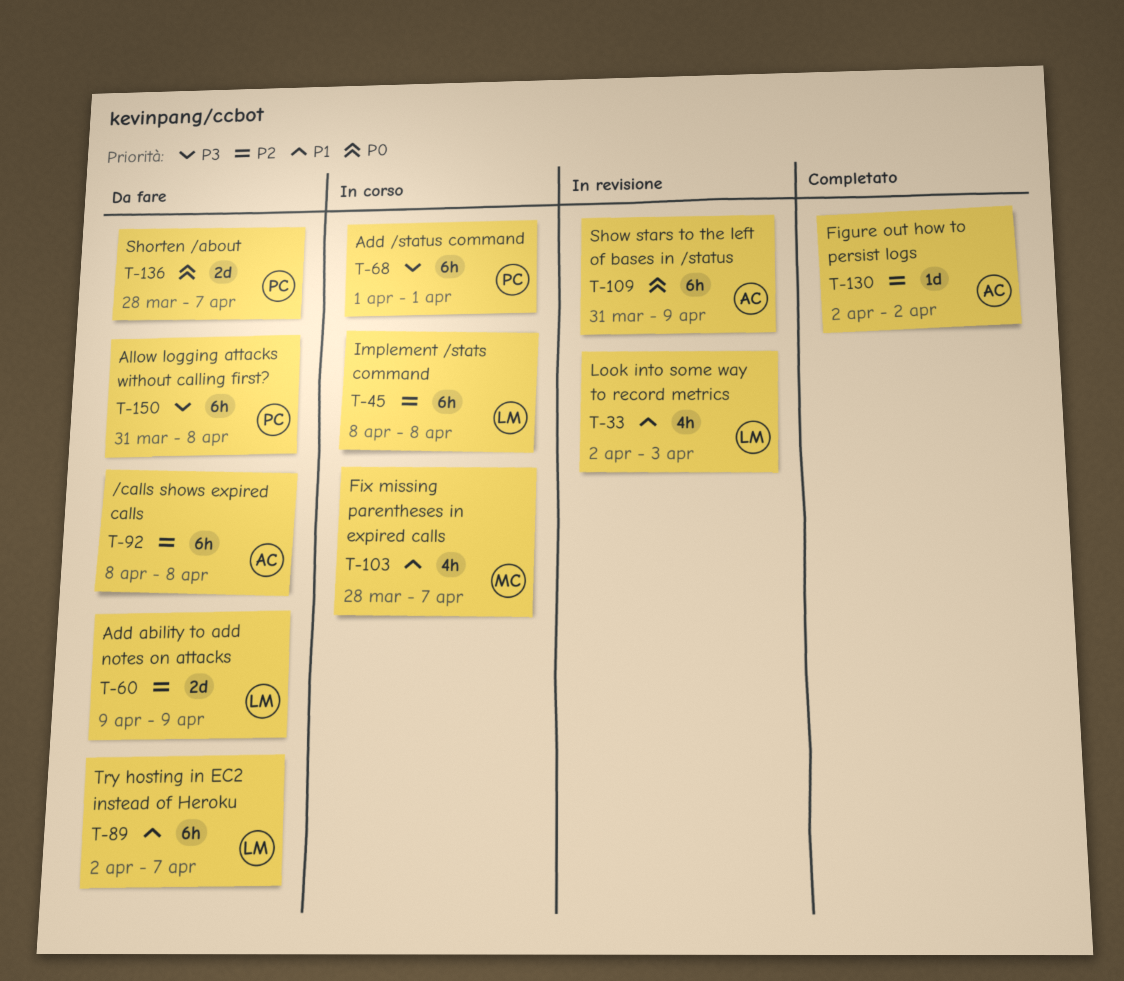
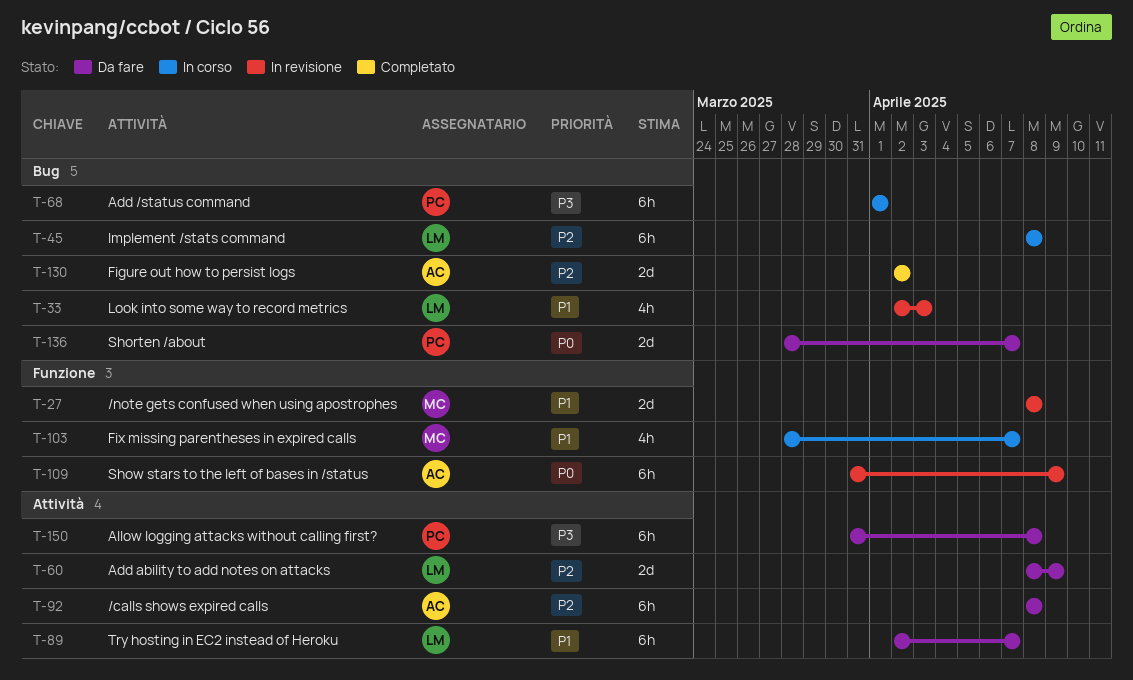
T-27: none -> present
T-60, start: Apr 9 -> Apr 8
T-130, estimate: 1d -> 2d

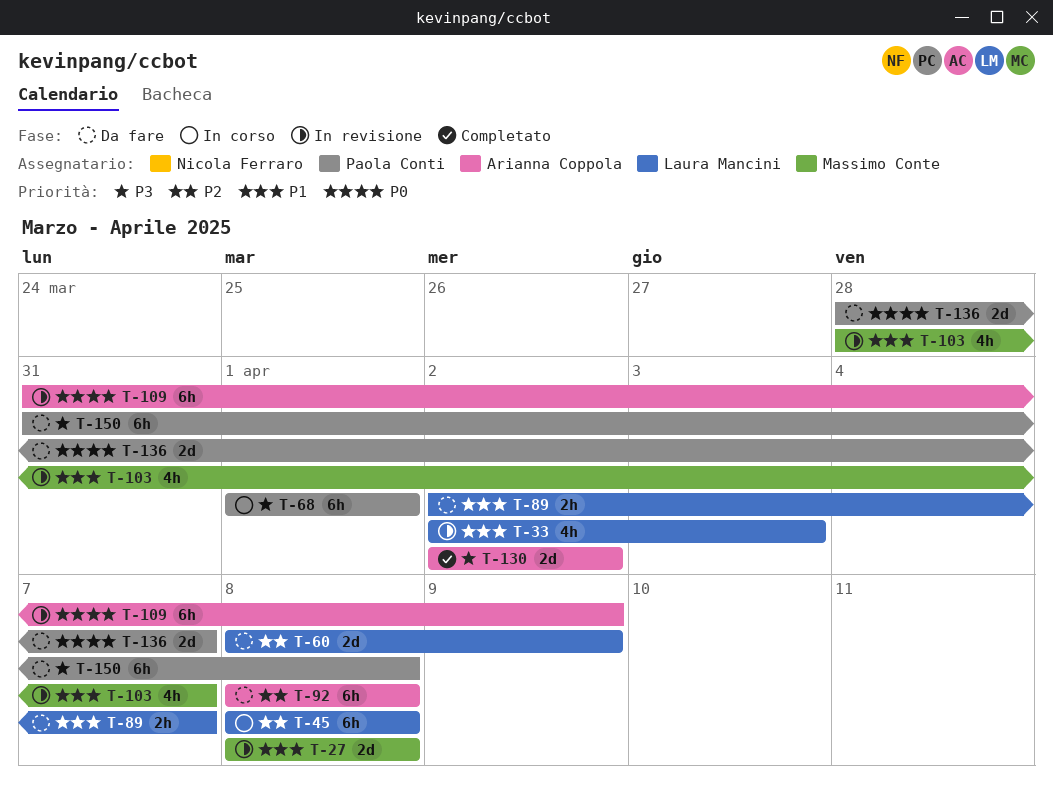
T-89, estimate: 6h -> 2h
T-103, status: In corso -> In revisione
T-130, priority: P2 -> P3

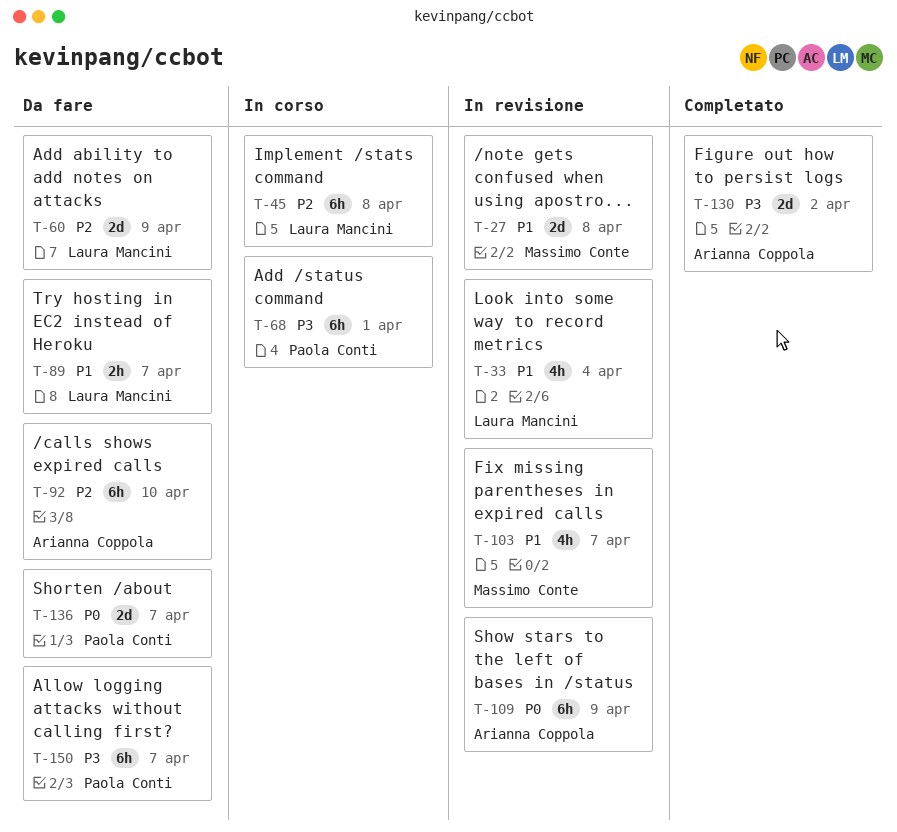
T-33, due: Apr 3 -> Apr 4
T-92, due: Apr 8 -> Apr 10
T-150, due: Apr 8 -> Apr 7

